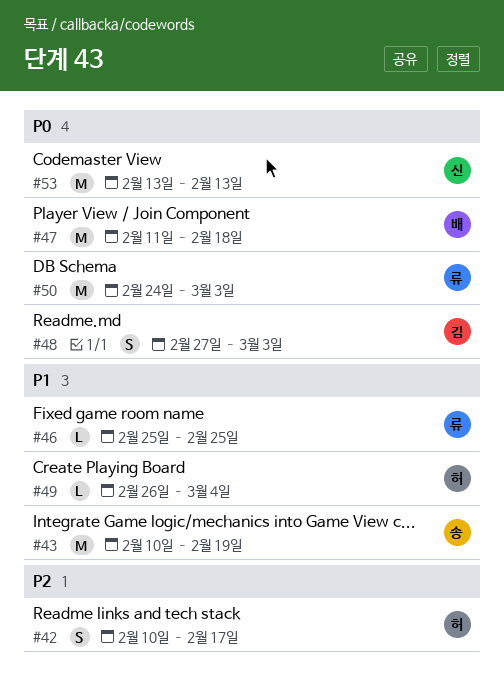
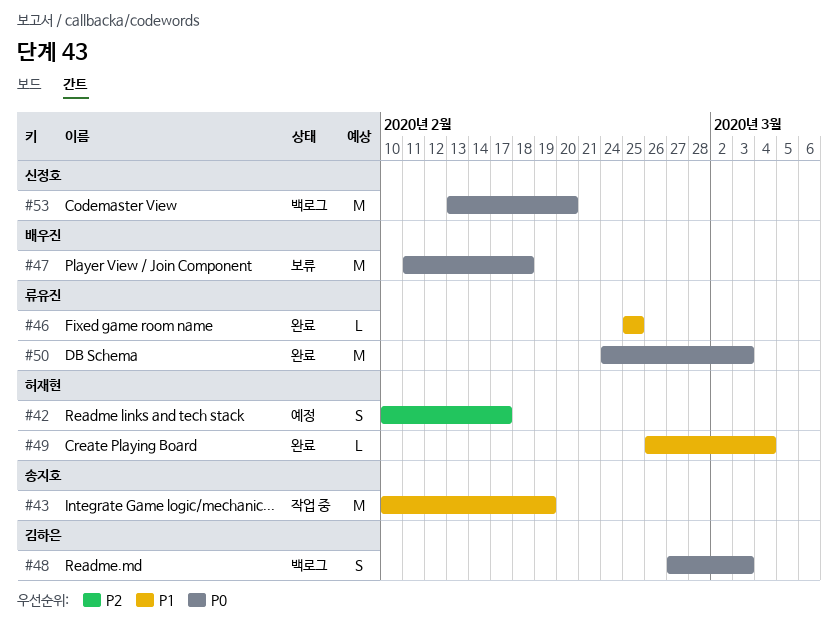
#53, due: Feb 13 -> Feb 20

